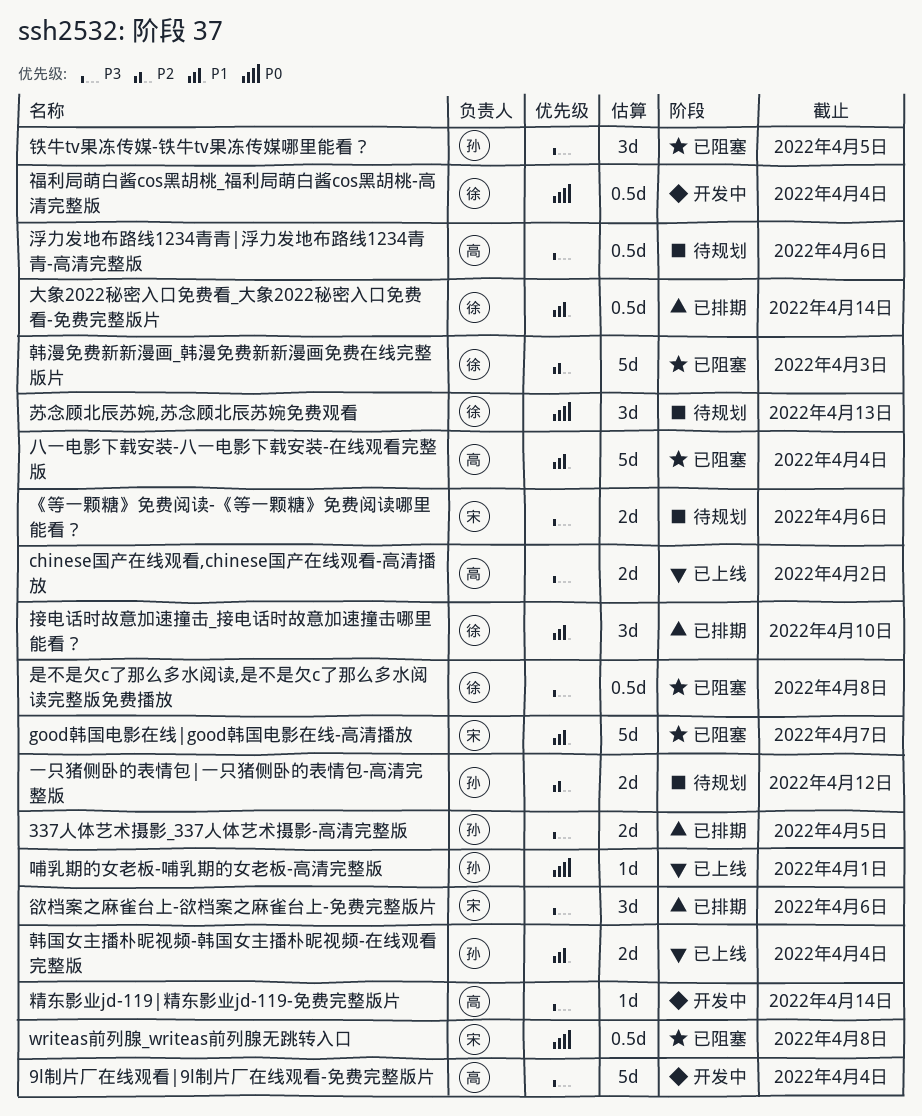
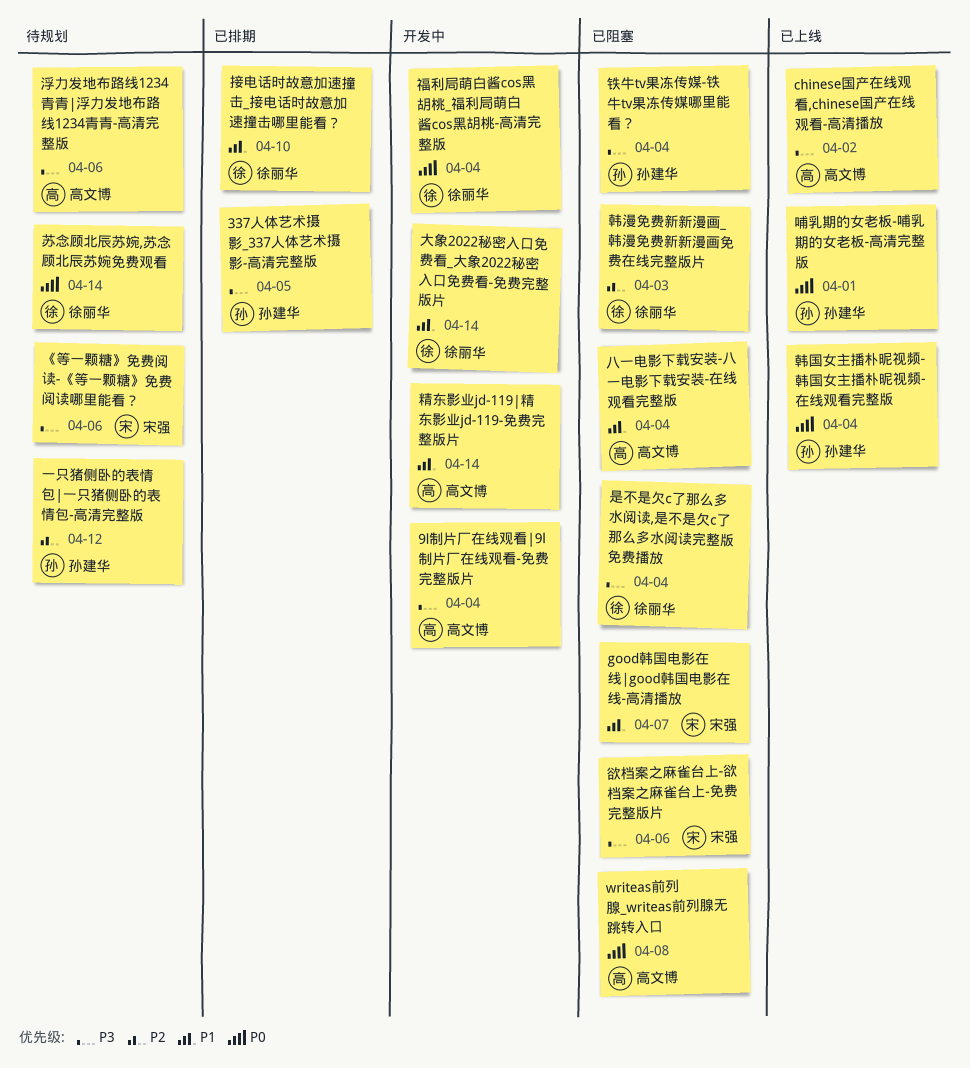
writeas前列腺_writeas前列腺无跳转入口, owner: 宋强 -> 高文博
大象2022秘密入口免费看_大象2022秘密入口免费看-免费完整版片, status: 已排期 -> 开发中
是不是欠c了那么多水阅读,是不是欠c了那么多水阅读完整版免费播放, due: Apr 8 -> Apr 4
欲档案之麻雀台上-欲档案之麻雀台上-免费完整版片, status: 已排期 -> 已阻塞
精东影业jd-119|精东影业jd-119-免费完整版片, priority: P3 -> P1
苏念顾北辰苏婉,苏念顾北辰苏婉免费观看, due: Apr 13 -> Apr 14
铁牛tv果冻传媒-铁牛tv果冻传媒哪里能看？, due: Apr 5 -> Apr 4
韩国女主播朴昵视频-韩国女主播朴昵视频-在线观看完整版, priority: P1 -> P0

